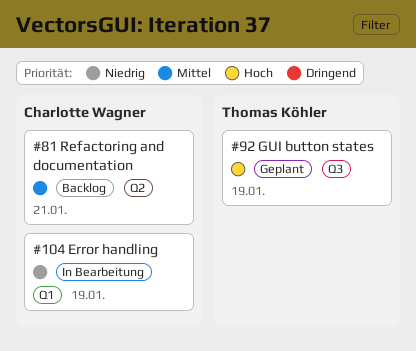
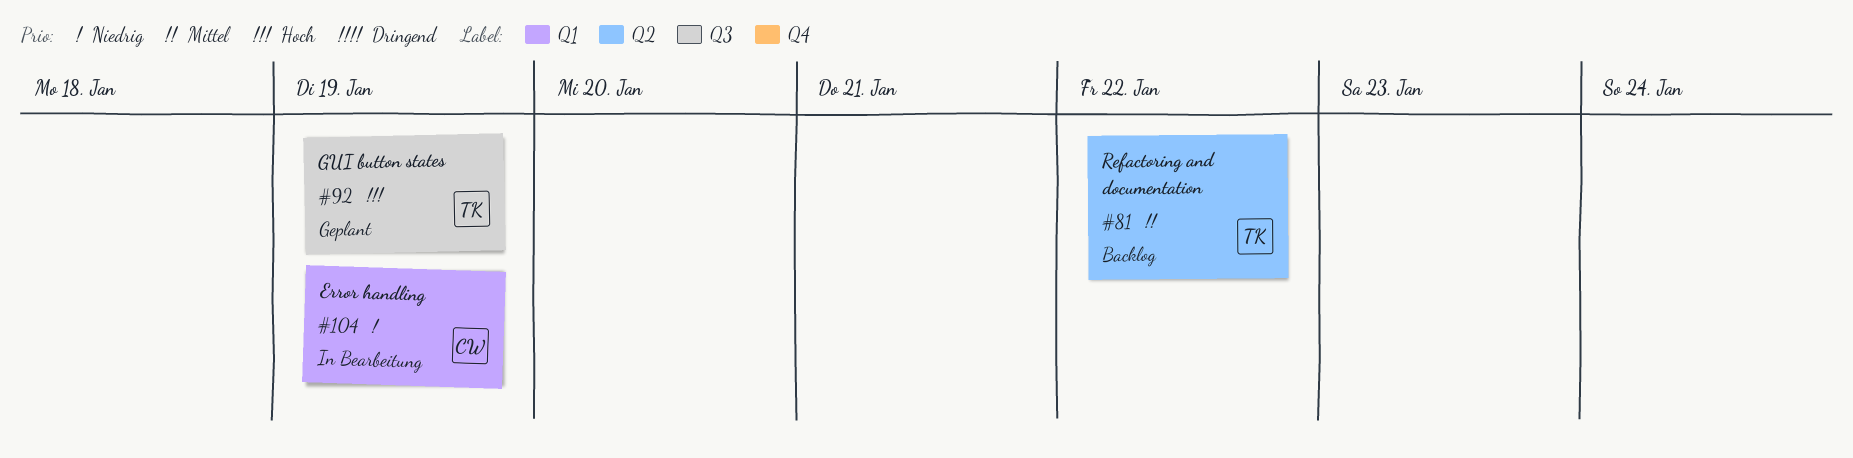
#81, owner: Charlotte Wagner -> Thomas Köhler
#81, due: Jan 21 -> Jan 22

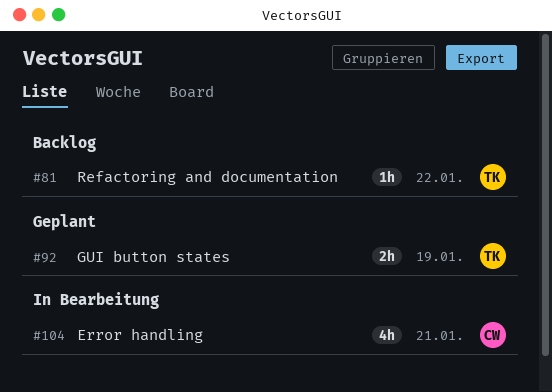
#104, due: Jan 19 -> Jan 21

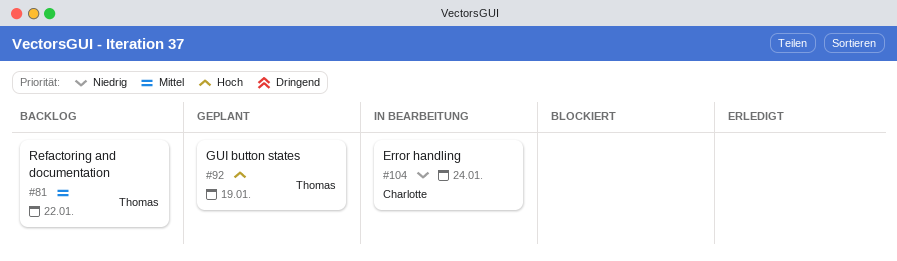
#104, due: Jan 21 -> Jan 24

